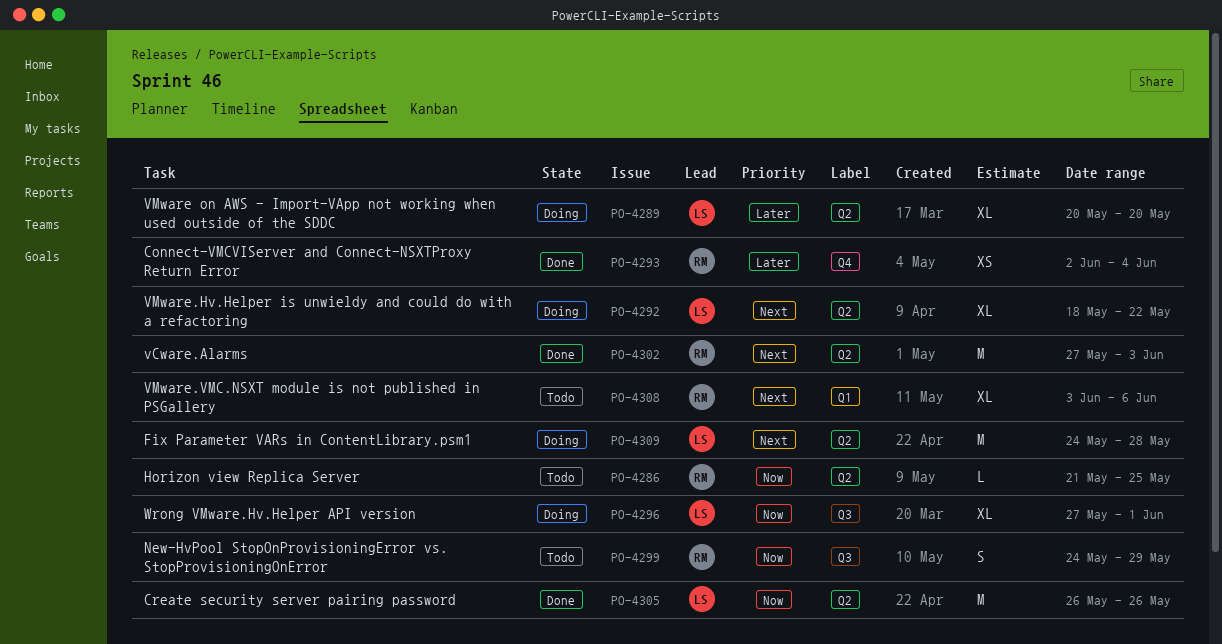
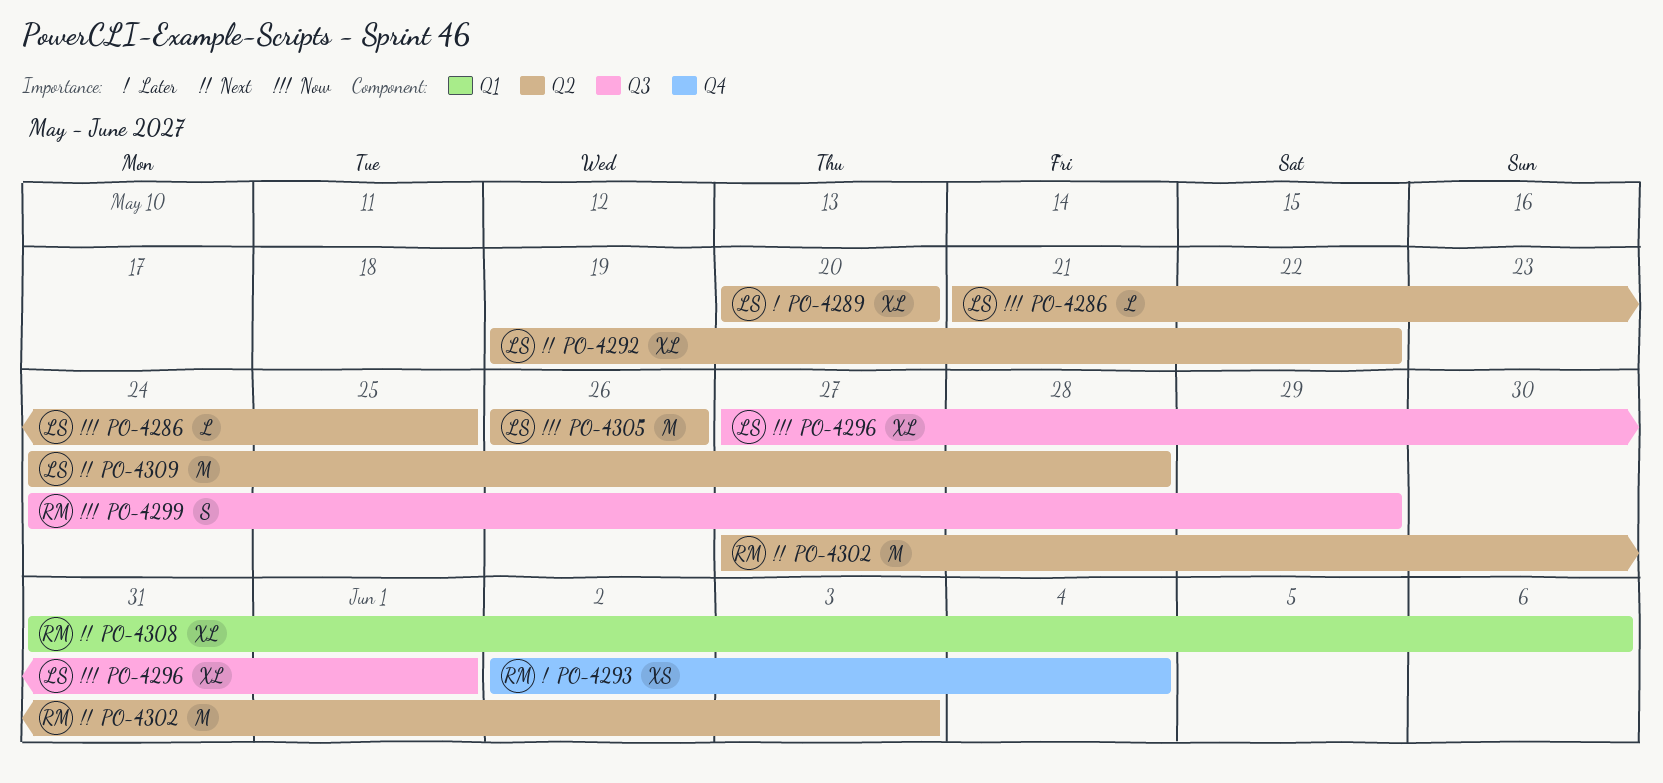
PO-4286, owner: RM -> LS
PO-4292, start: May 18 -> May 19
PO-4308, start: Jun 3 -> May 31

